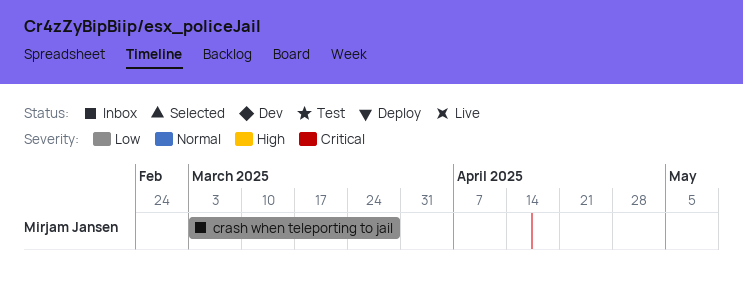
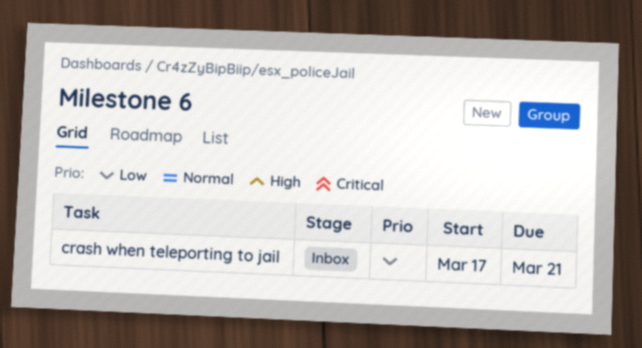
crash when teleporting to jail, start: Mar 3 -> Mar 17
crash when teleporting to jail, due: Mar 28 -> Mar 21

